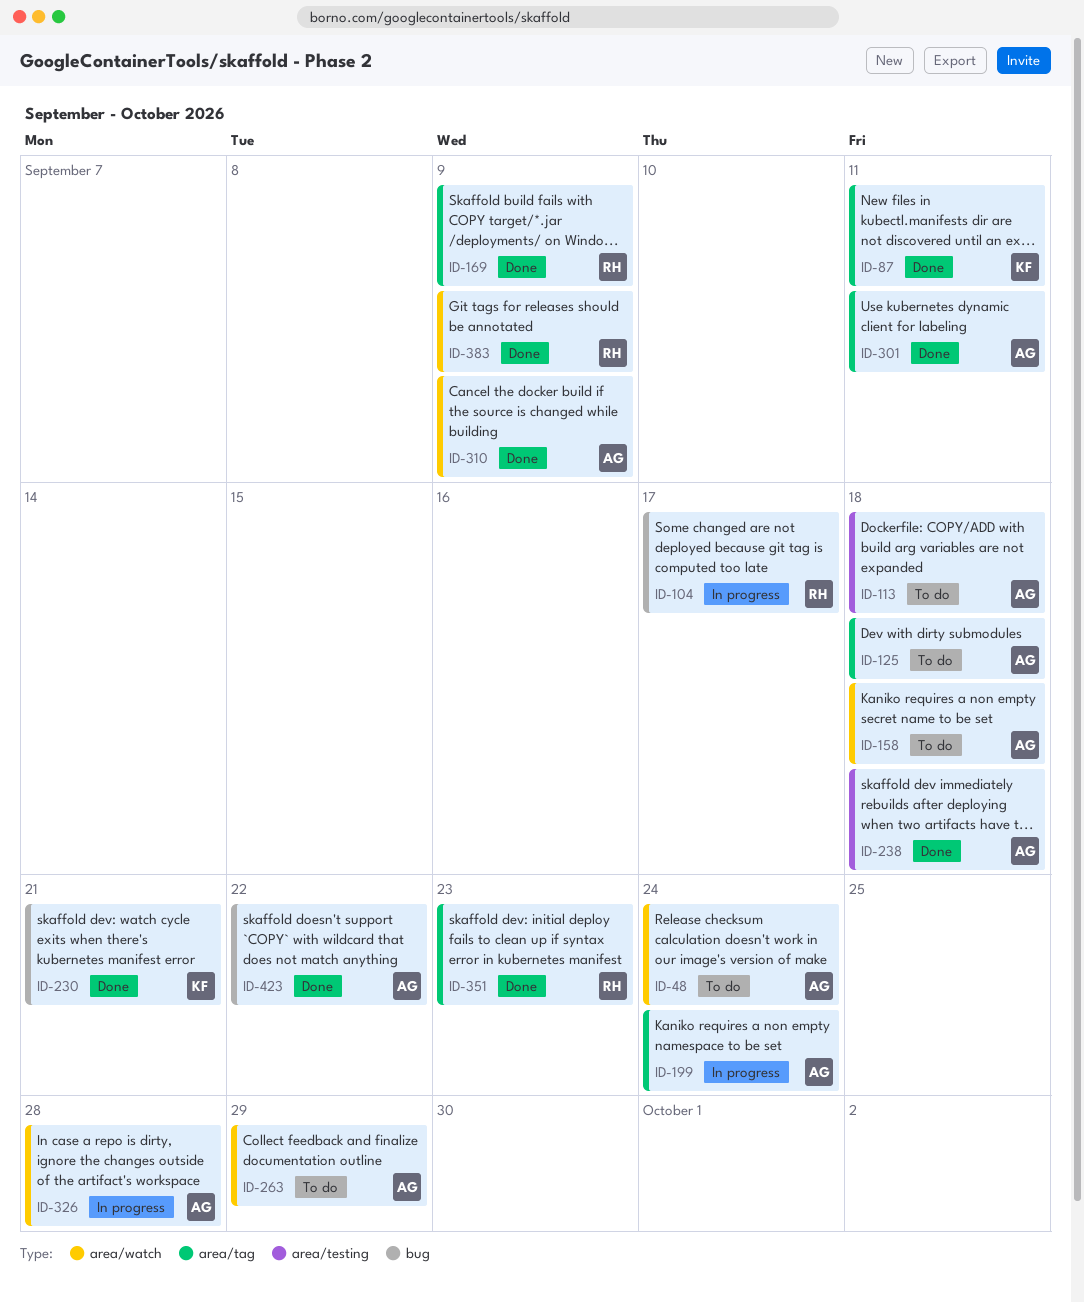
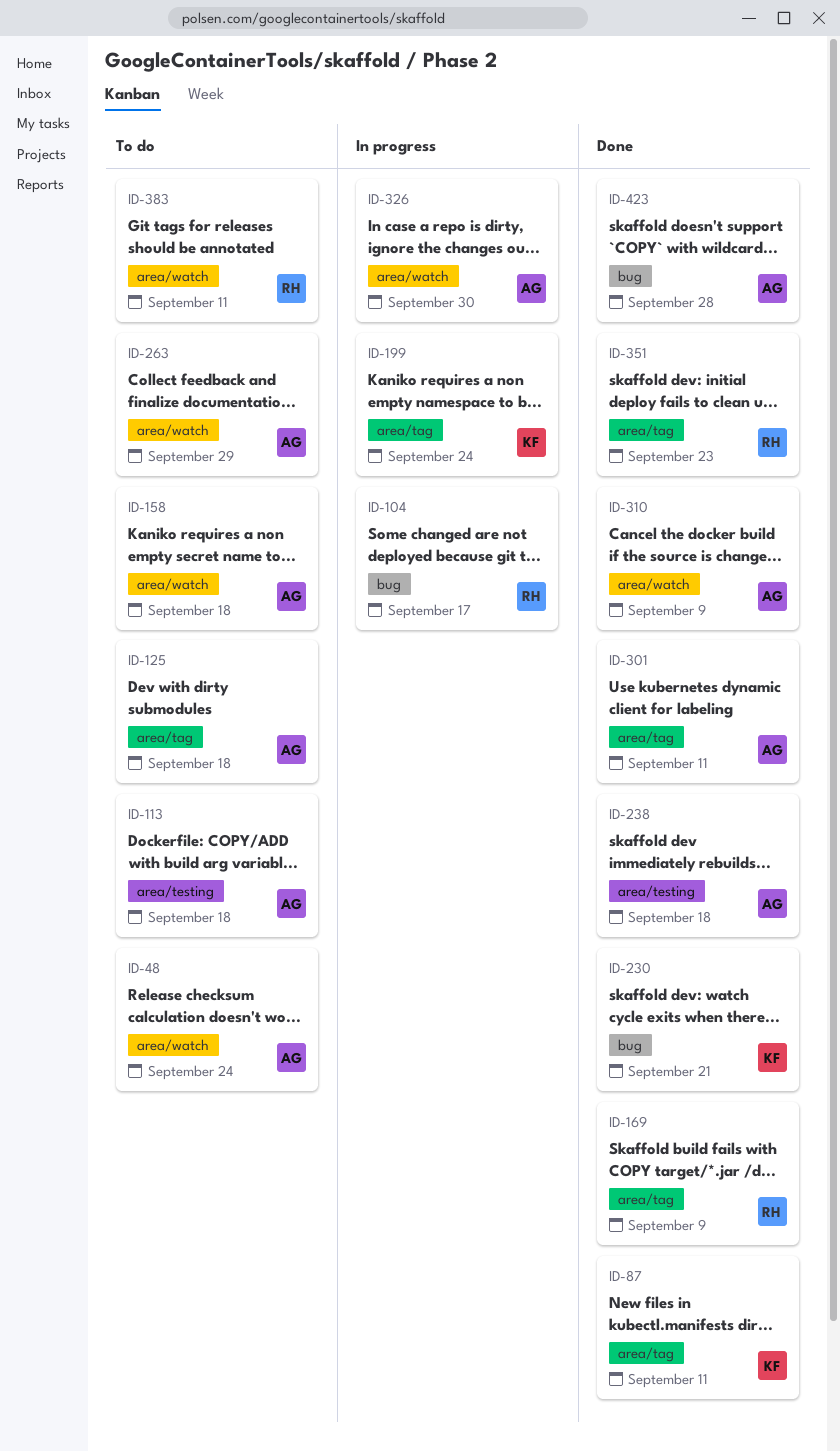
ID-199, owner: AG -> KF
ID-326, due: Sep 28 -> Sep 30
ID-383, status: Done -> To do
ID-383, due: Sep 9 -> Sep 11
ID-423, due: Sep 22 -> Sep 28

